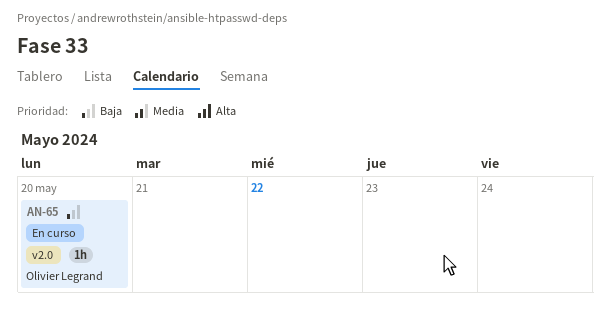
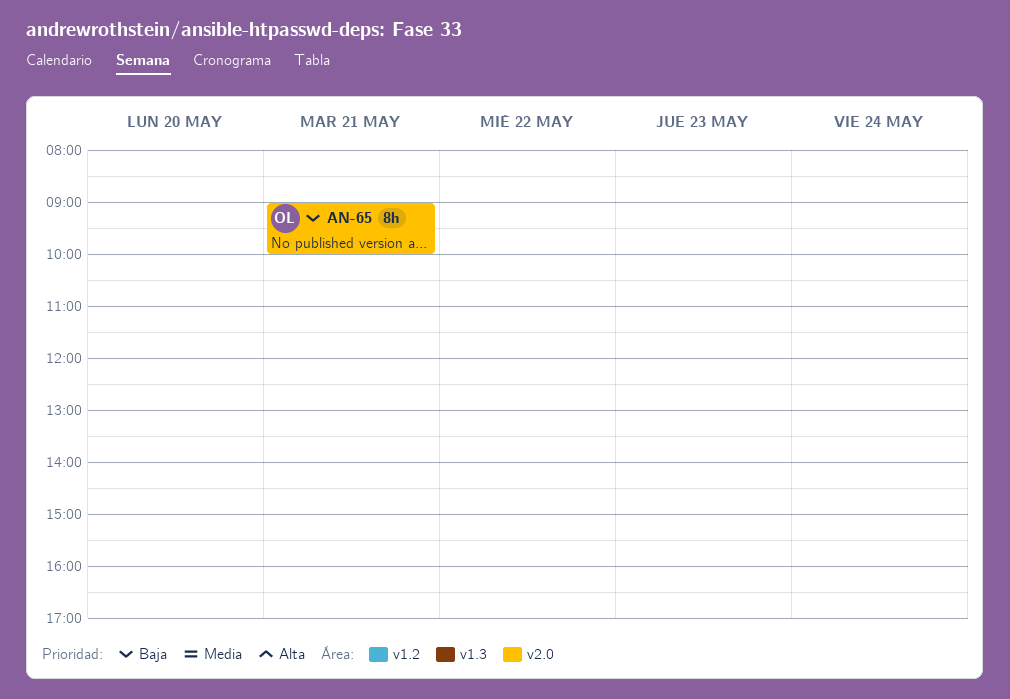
AN-65, estimate: 1h -> 8h
AN-65, day: May 20 -> May 21

